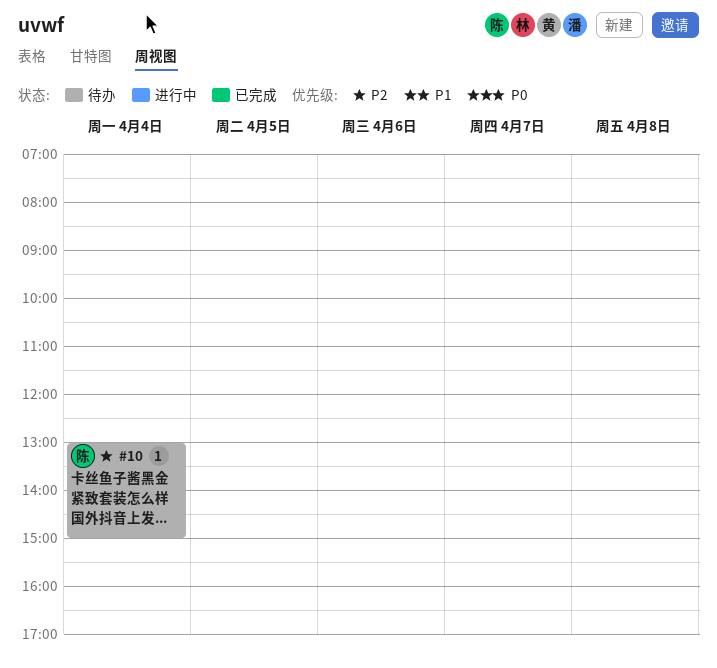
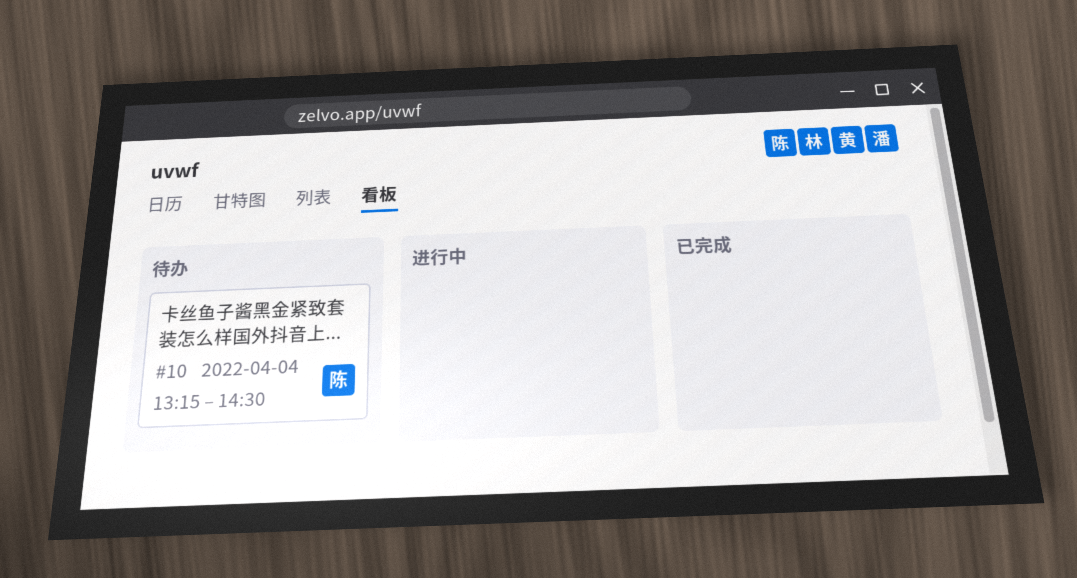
#10, begins: 13:00 -> 13:15
#10, ends: 15:00 -> 14:30

